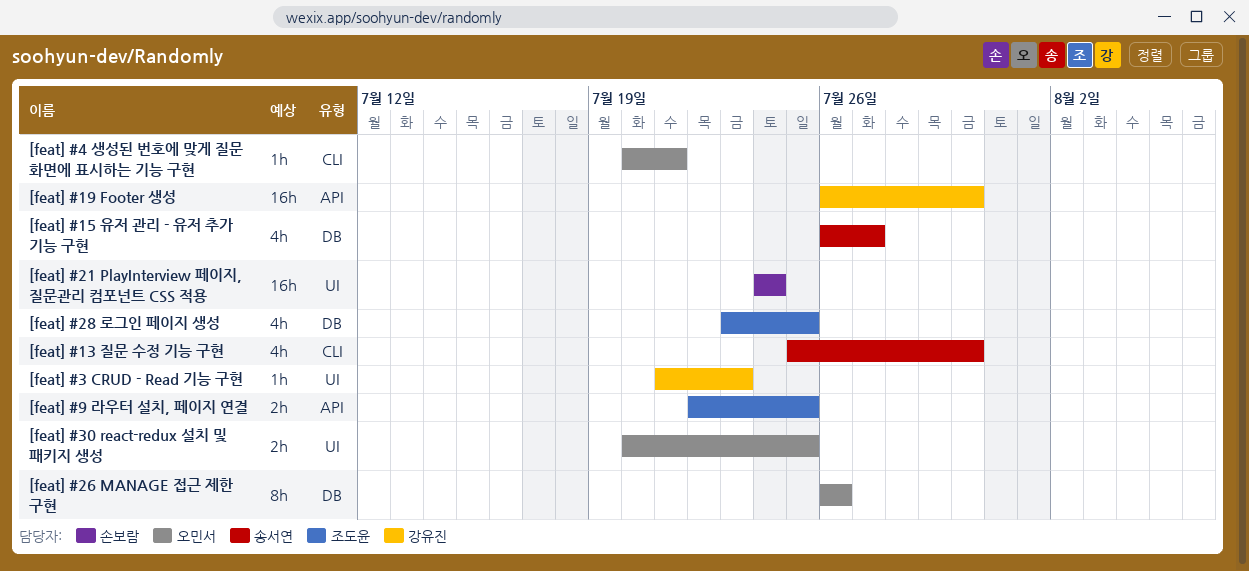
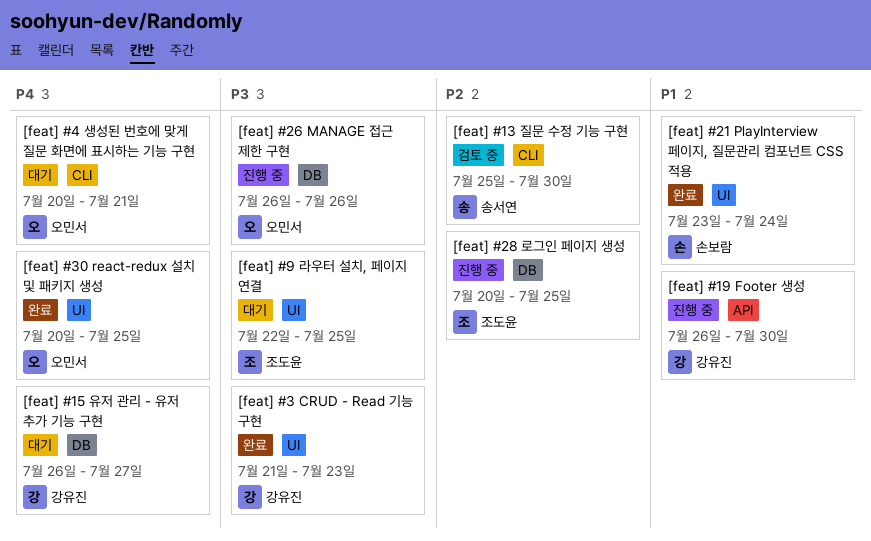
[feat] #15 유저 관리 - 유저 추가 기능 구현, owner: 송서연 -> 강유진
[feat] #21 PlayInterview 페이지, 질문관리 컴포넌트 CSS 적용, start: Jul 24 -> Jul 23
[feat] #28 로그인 페이지 생성, start: Jul 23 -> Jul 20
[feat] #9 라우터 설치, 페이지 연결, label: API -> UI

